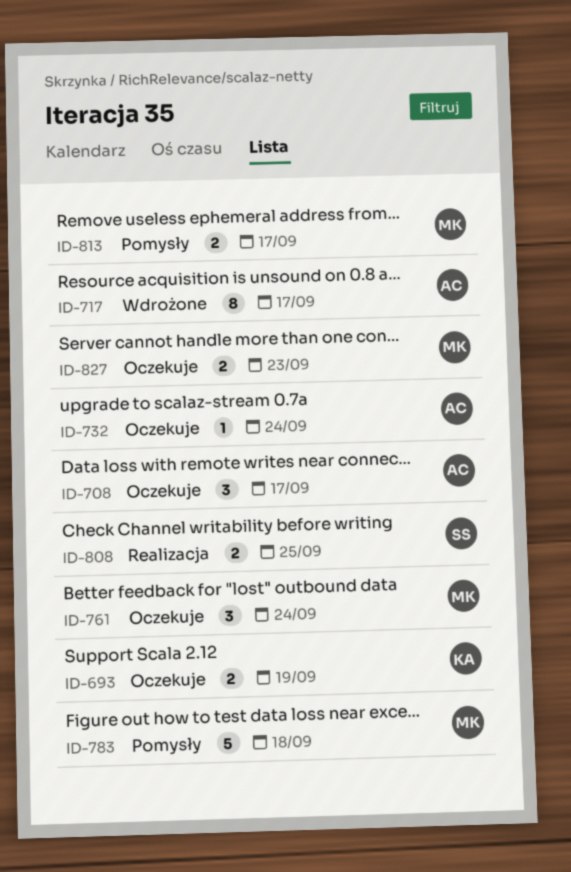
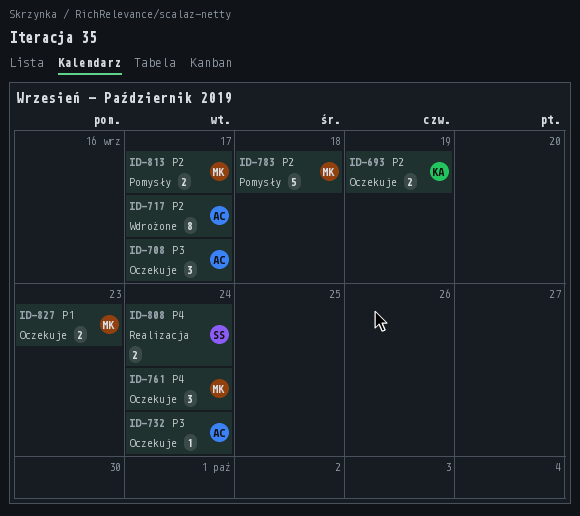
ID-808, due: Sep 25 -> Sep 24

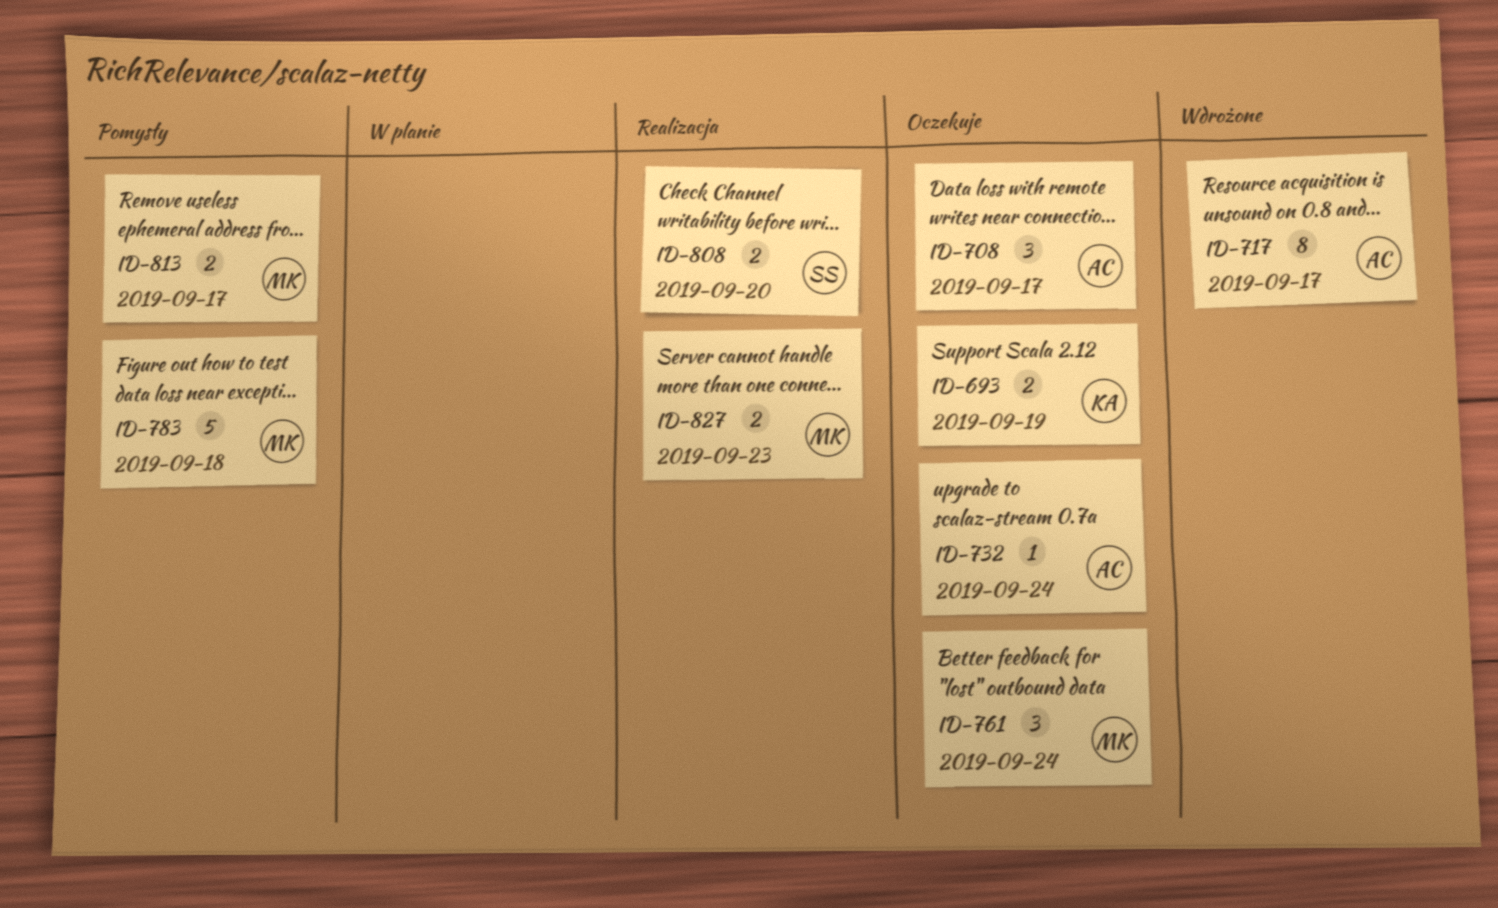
ID-808, due: Sep 24 -> Sep 20
ID-827, status: Oczekuje -> Realizacja

